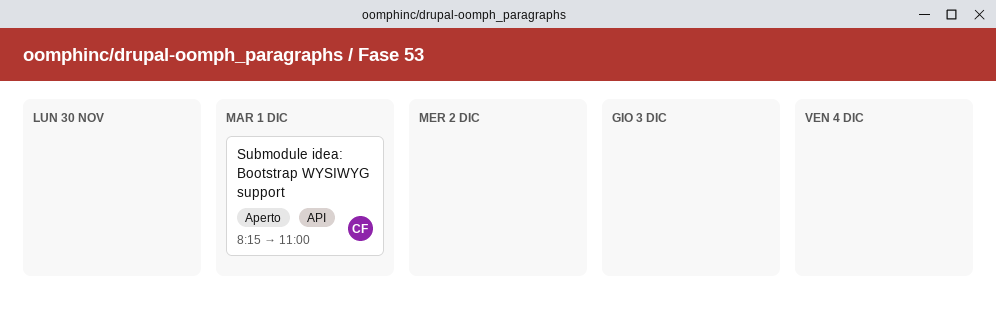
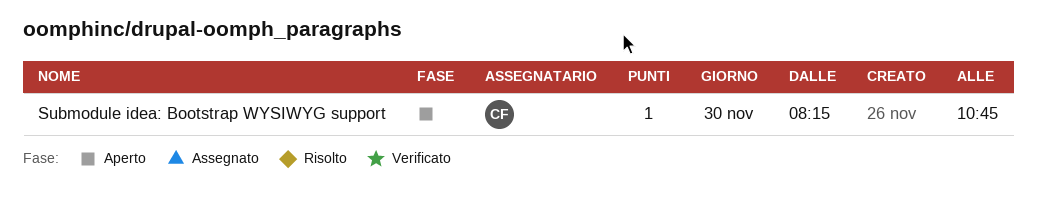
Submodule idea: Bootstrap WYSIWYG support, day: Dec 1 -> Nov 30
Submodule idea: Bootstrap WYSIWYG support, ends: 11:00 -> 10:45

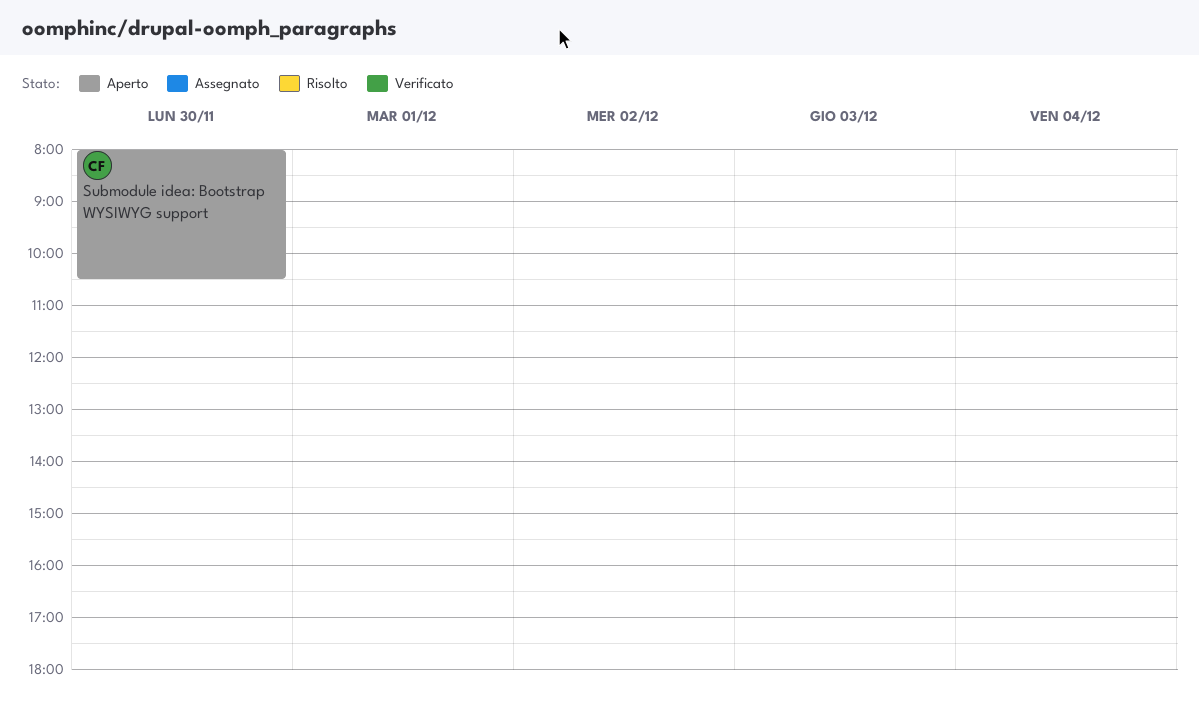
Submodule idea: Bootstrap WYSIWYG support, begins: 08:15 -> 08:00
Submodule idea: Bootstrap WYSIWYG support, ends: 10:45 -> 10:30

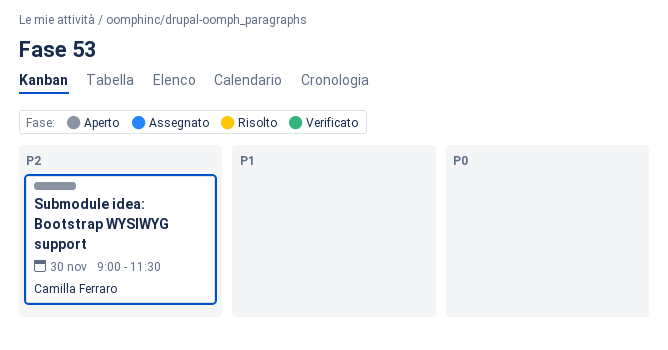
Submodule idea: Bootstrap WYSIWYG support, begins: 08:00 -> 09:00
Submodule idea: Bootstrap WYSIWYG support, ends: 10:30 -> 11:30

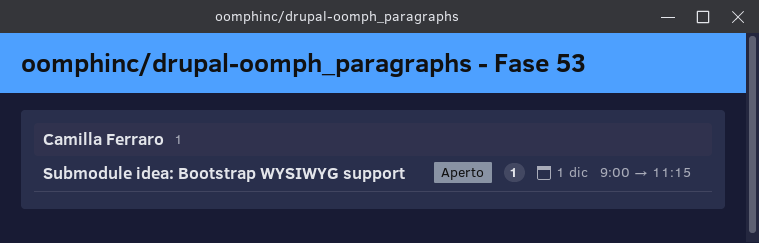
Submodule idea: Bootstrap WYSIWYG support, day: Nov 30 -> Dec 1
Submodule idea: Bootstrap WYSIWYG support, ends: 11:30 -> 11:15

